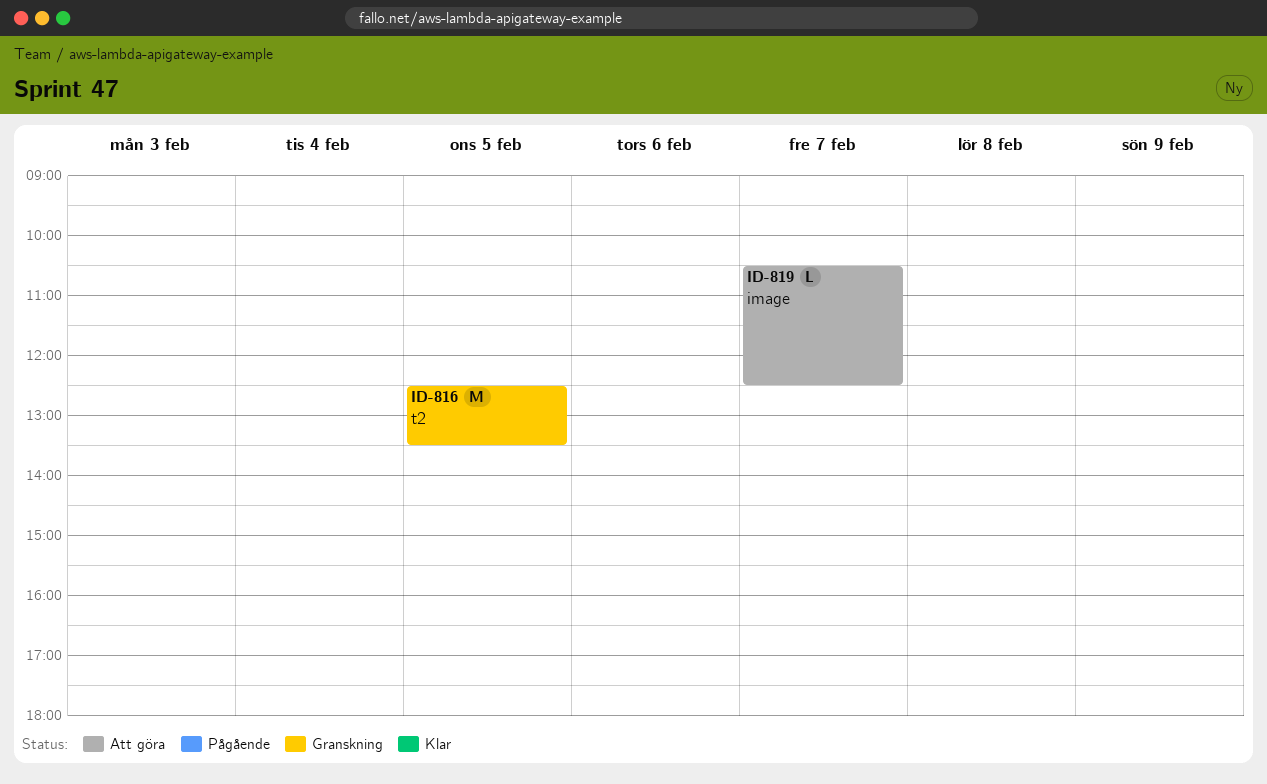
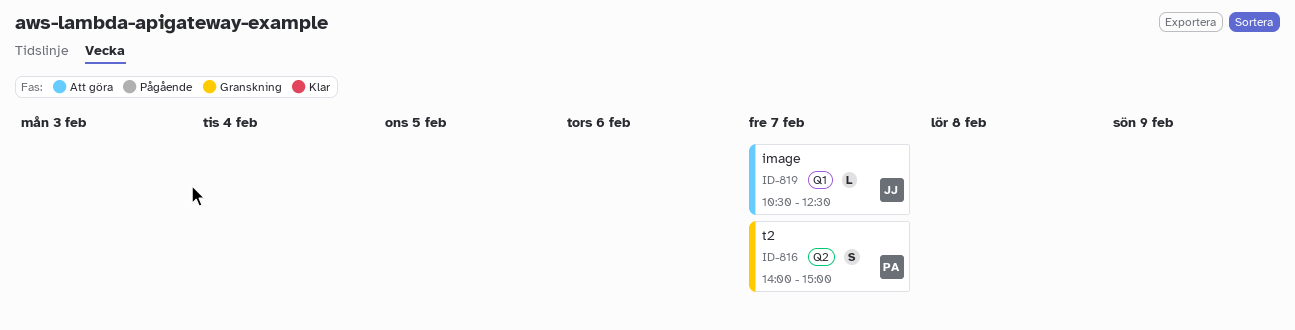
ID-816, estimate: M -> S
ID-816, day: Feb 5 -> Feb 7
ID-816, begins: 12:30 -> 14:00
ID-816, ends: 13:30 -> 15:00

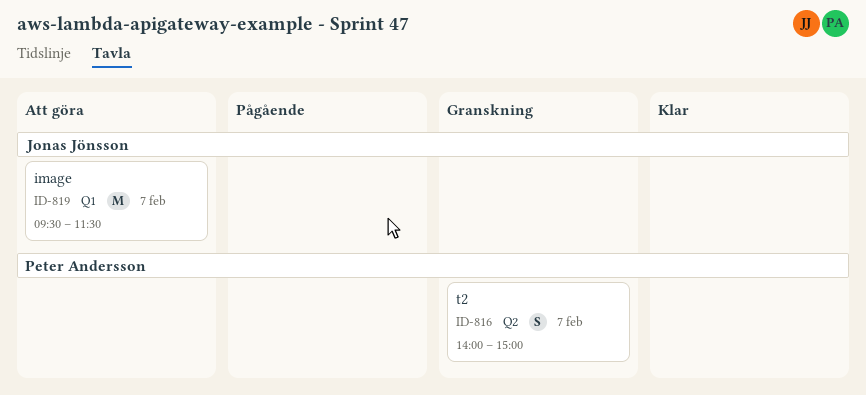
ID-819, estimate: L -> M
ID-819, begins: 10:30 -> 09:30
ID-819, ends: 12:30 -> 11:30

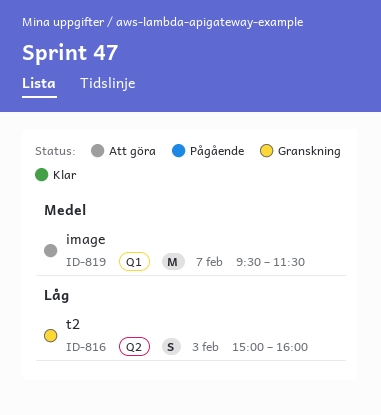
ID-816, day: Feb 7 -> Feb 3
ID-816, begins: 14:00 -> 15:00
ID-816, ends: 15:00 -> 16:00

